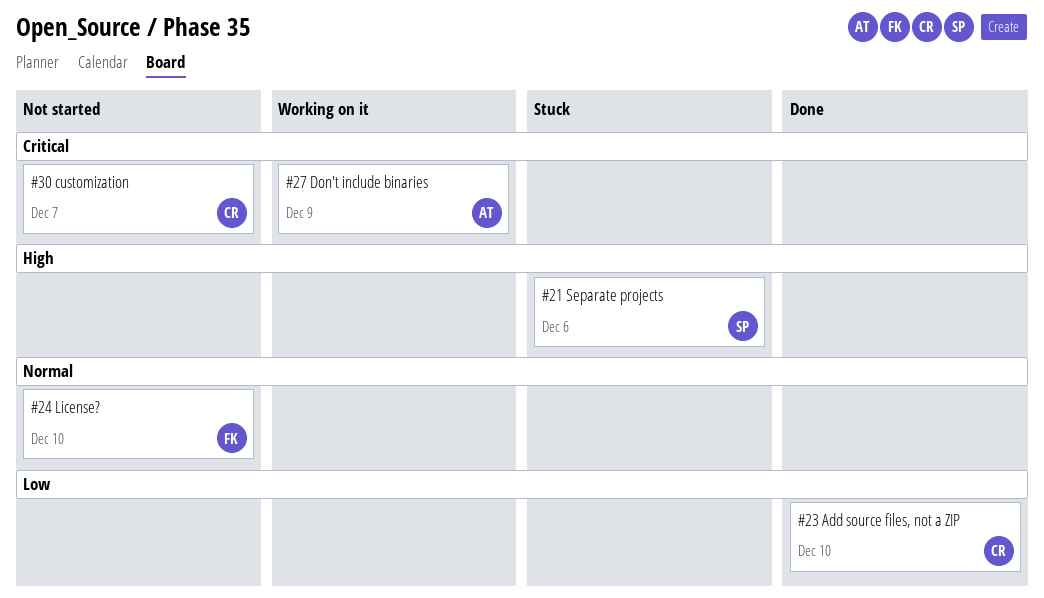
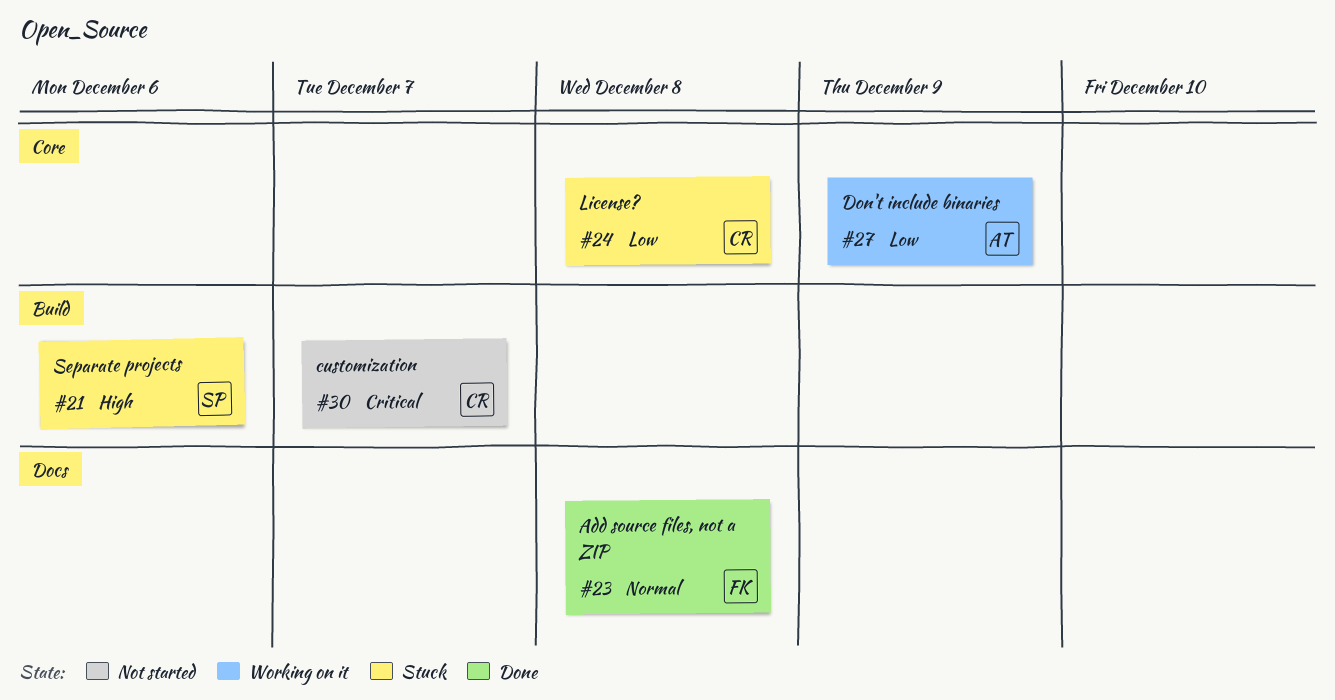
#23, owner: CR -> FK
#23, priority: Low -> Normal
#23, due: Dec 10 -> Dec 8
#24, status: Not started -> Stuck
#24, owner: FK -> CR
#24, priority: Normal -> Low
#24, due: Dec 10 -> Dec 8
#27, priority: Critical -> Low

